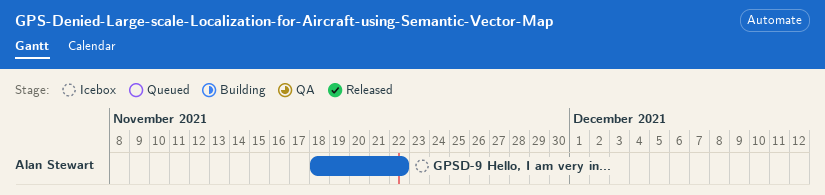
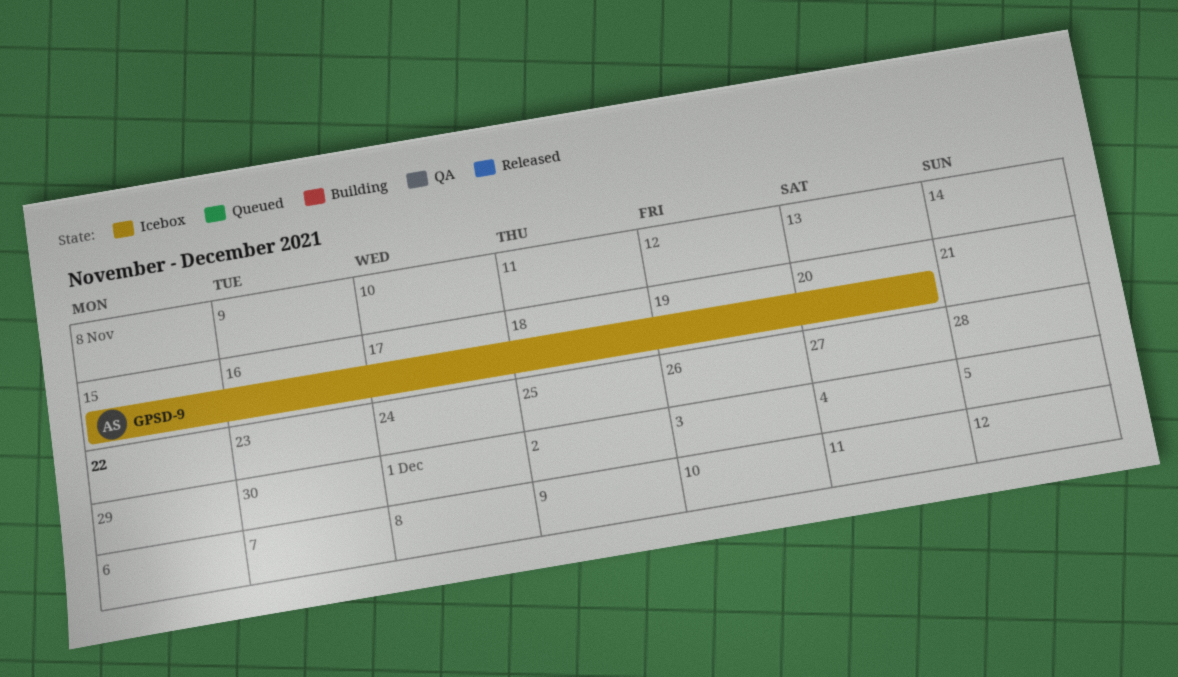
GPSD-9, start: Nov 18 -> Nov 15
GPSD-9, due: Nov 22 -> Nov 20

